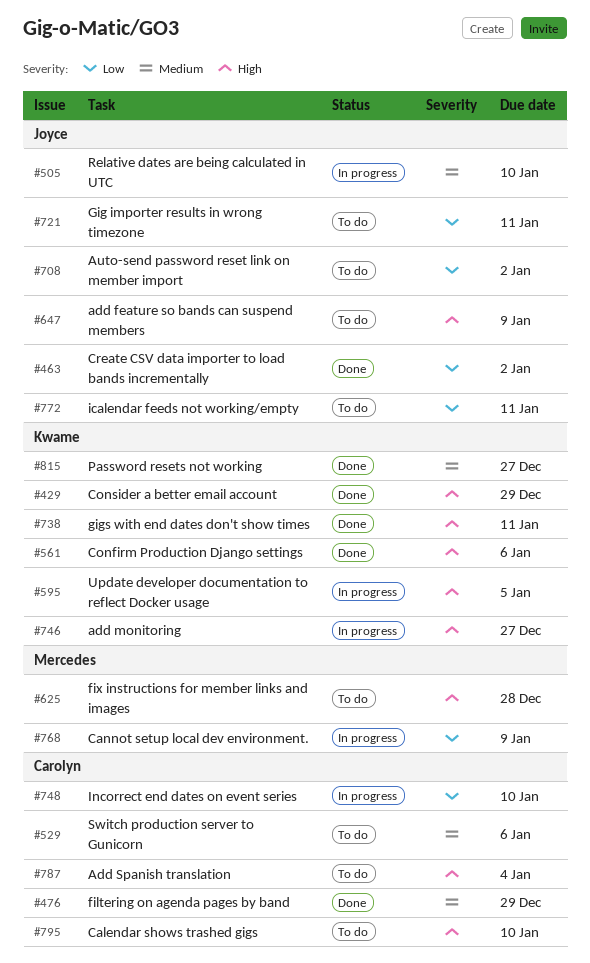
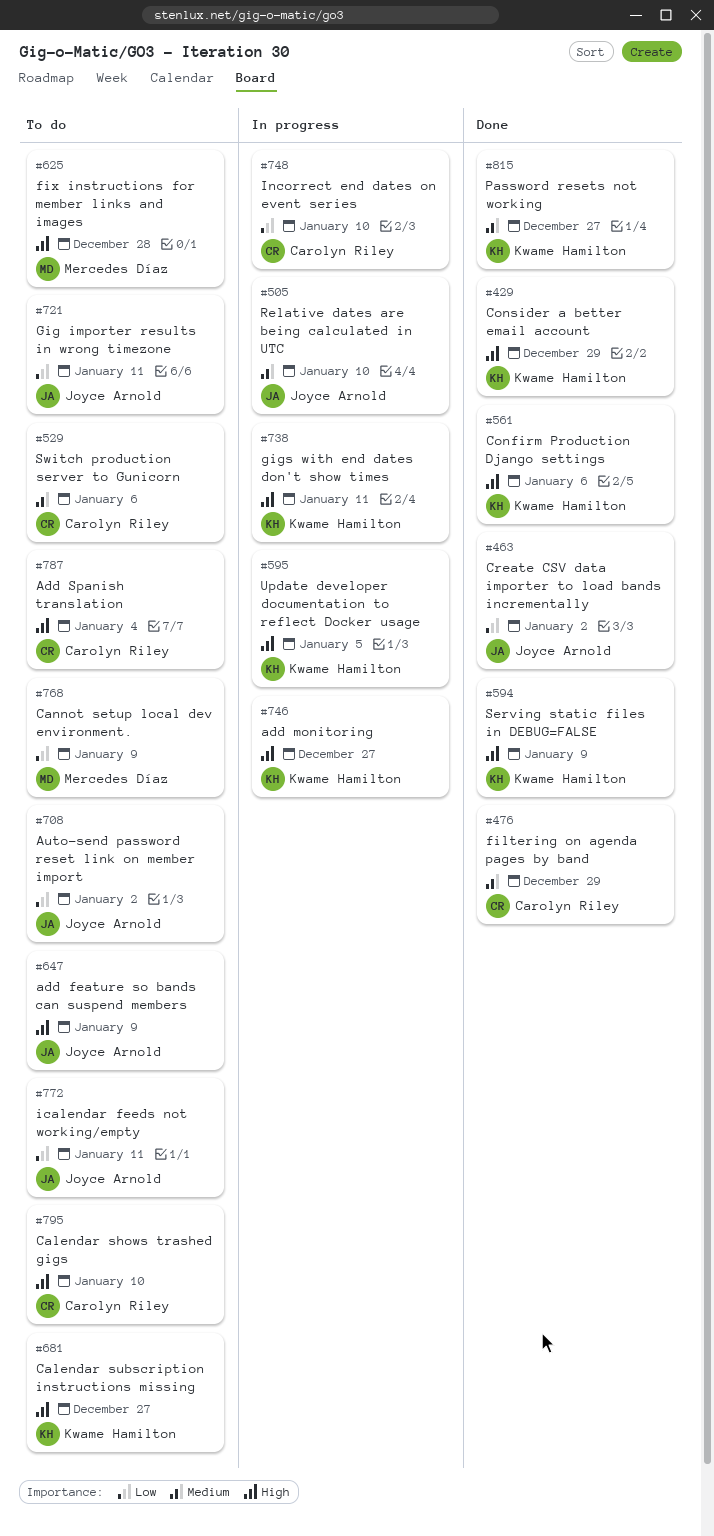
#594: none -> present
#681: none -> present
#738, status: Done -> In progress
#768, status: In progress -> To do

